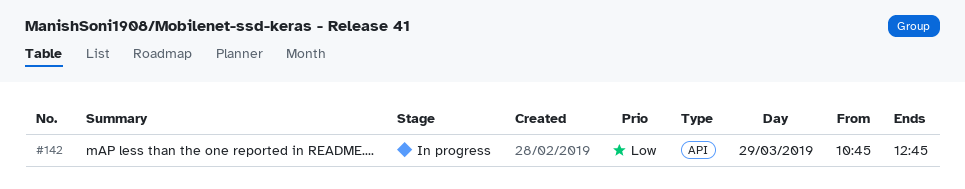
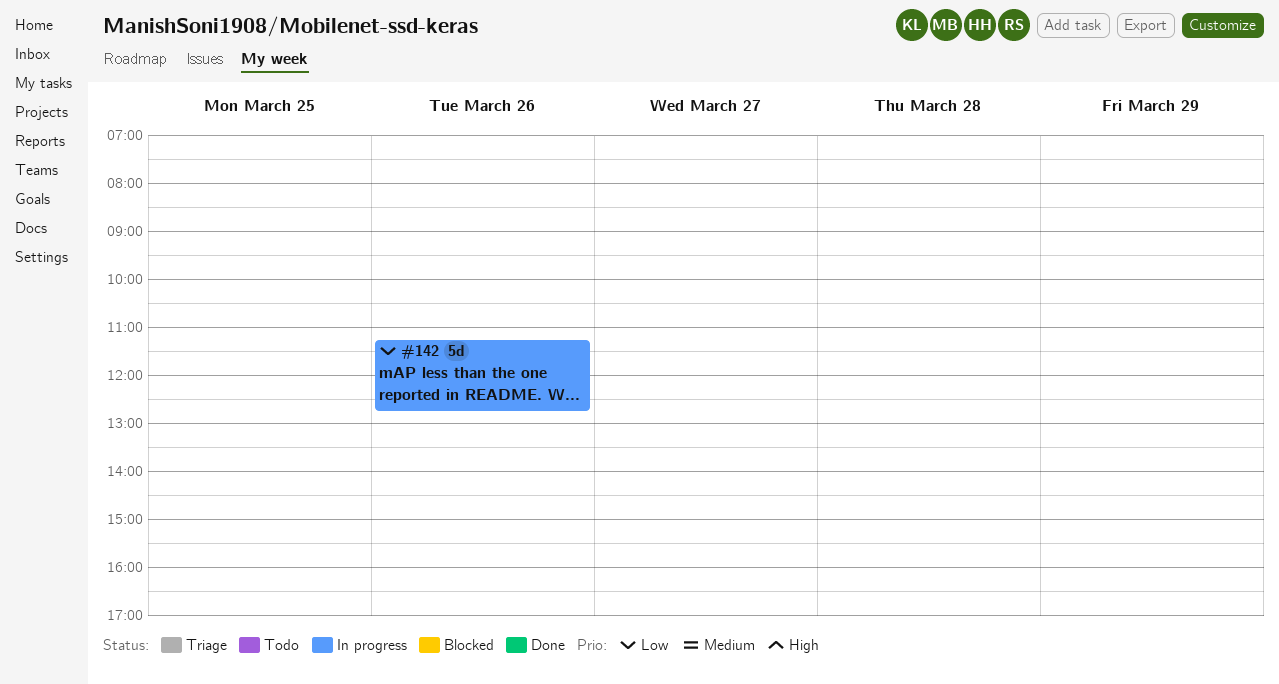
#142, day: Mar 29 -> Mar 26
#142, begins: 10:45 -> 11:15

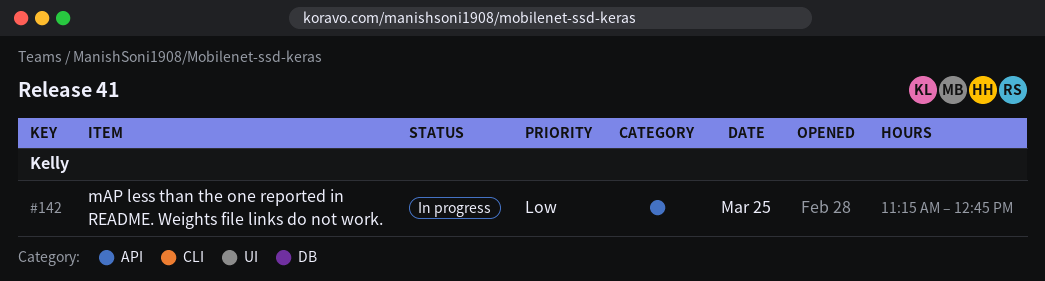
#142, day: Mar 26 -> Mar 25

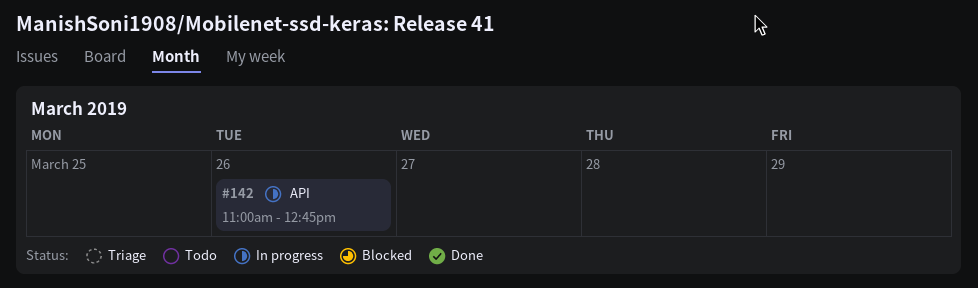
#142, day: Mar 25 -> Mar 26
#142, begins: 11:15 -> 11:00

